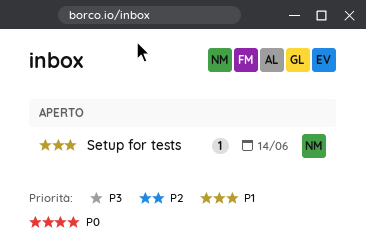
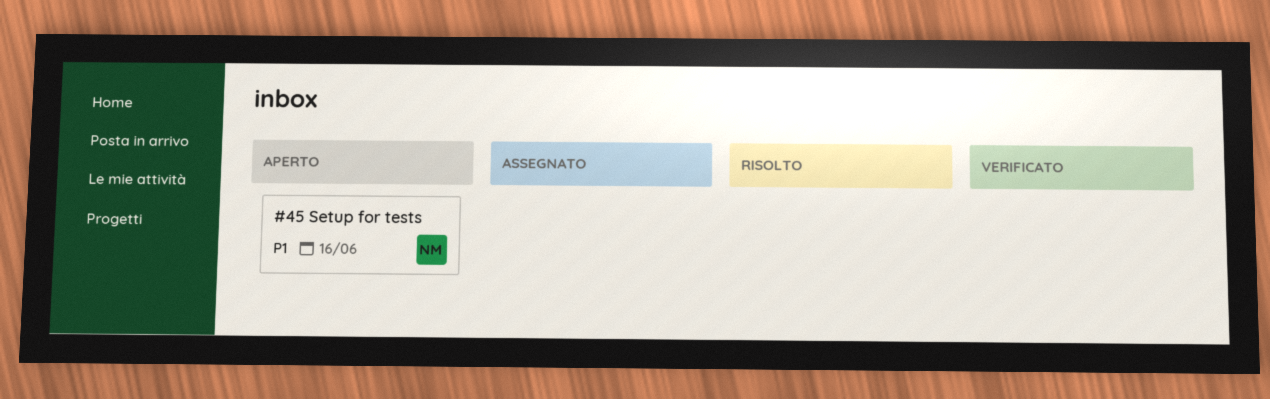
Setup for tests, due: Jun 14 -> Jun 16

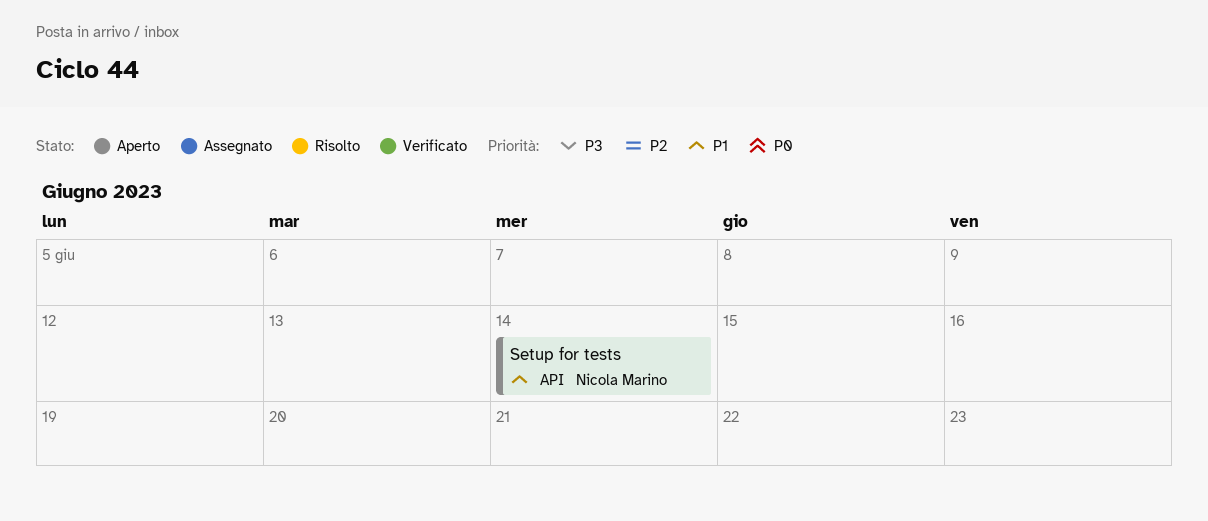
Setup for tests, due: Jun 16 -> Jun 14

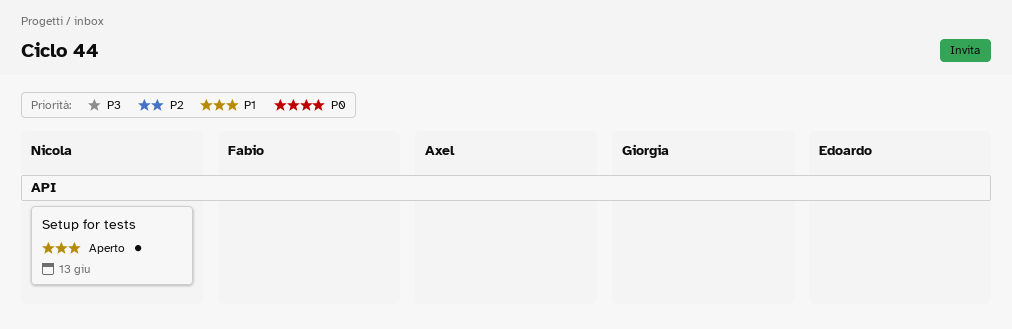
Setup for tests, due: Jun 14 -> Jun 13

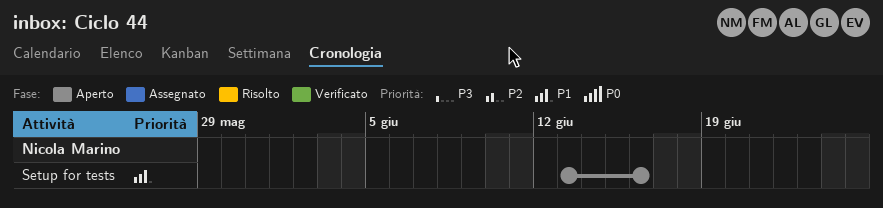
Setup for tests, due: Jun 13 -> Jun 16

